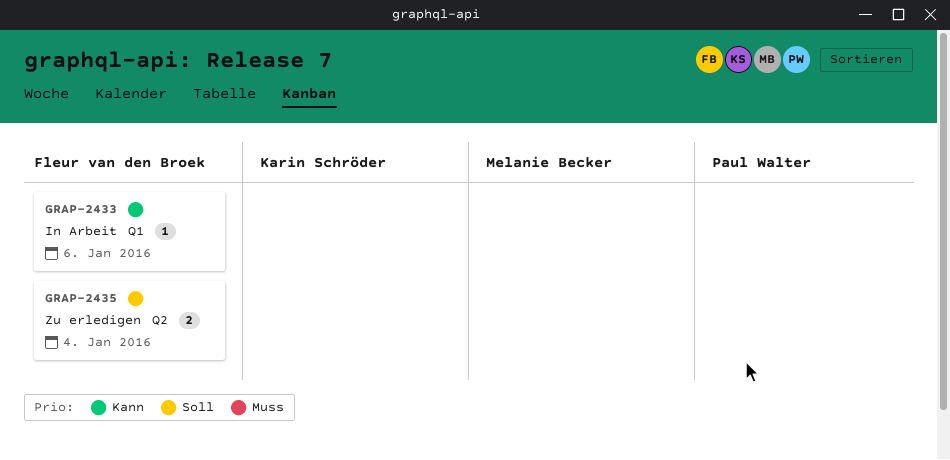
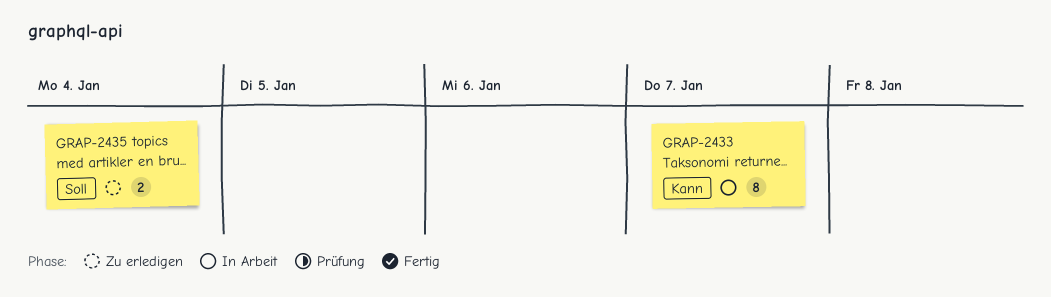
GRAP-2433, estimate: 1 -> 8
GRAP-2433, due: Jan 6 -> Jan 7

